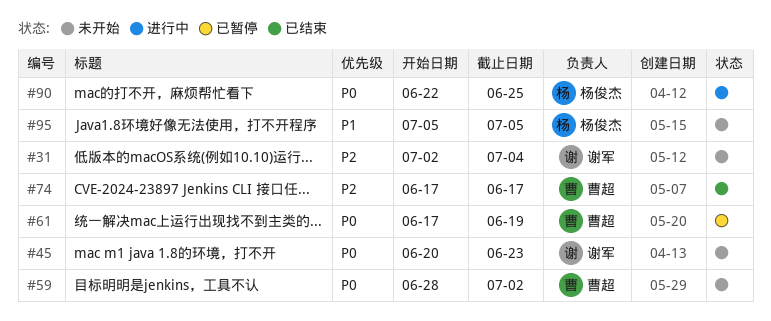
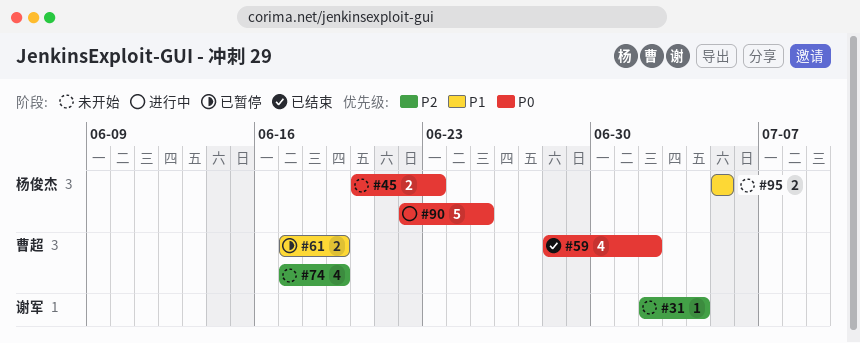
#45, owner: 谢军 -> 杨俊杰
#59, status: 未开始 -> 已结束
#61, priority: P0 -> P1
#74, status: 已结束 -> 未开始
#74, due: Jun 17 -> Jun 19

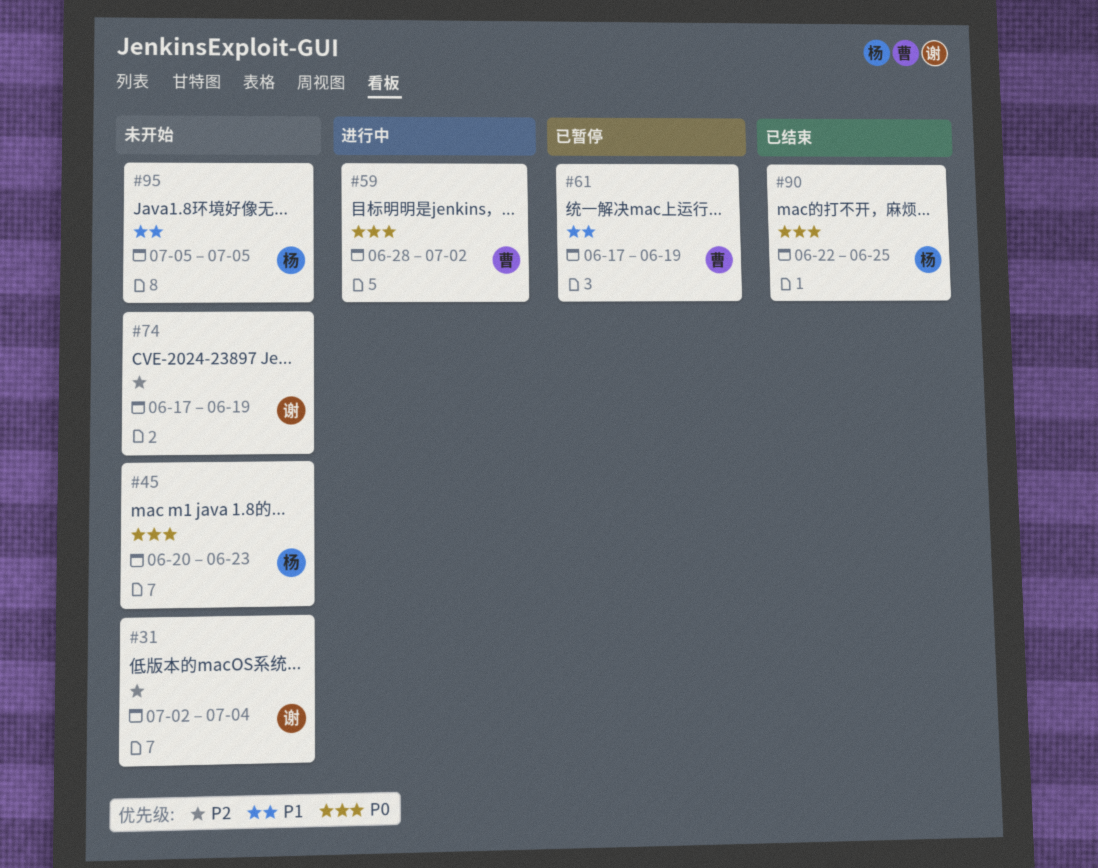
#59, status: 已结束 -> 进行中
#74, owner: 曹超 -> 谢军
#90, status: 进行中 -> 已结束

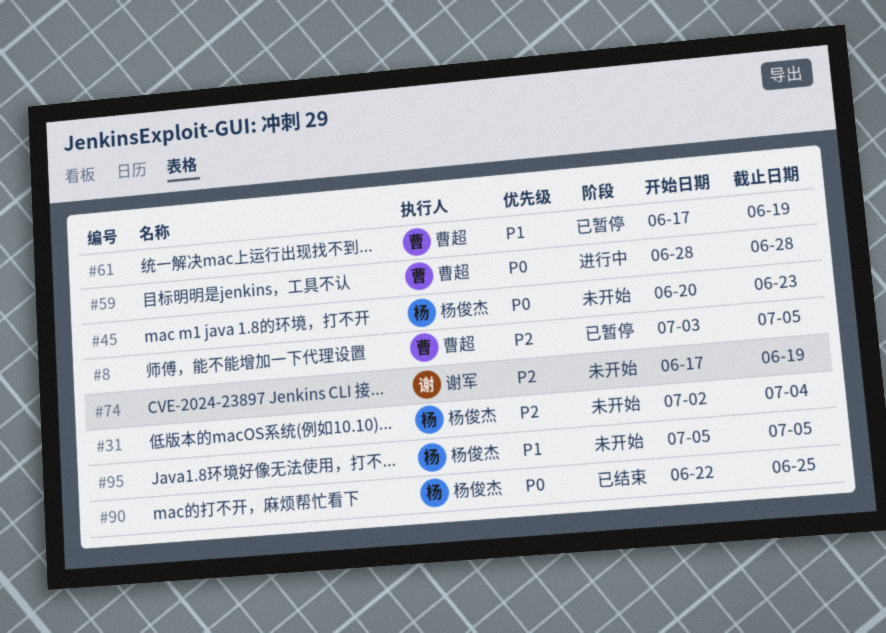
#8: none -> present
#31, owner: 谢军 -> 杨俊杰
#59, due: Jul 2 -> Jun 28

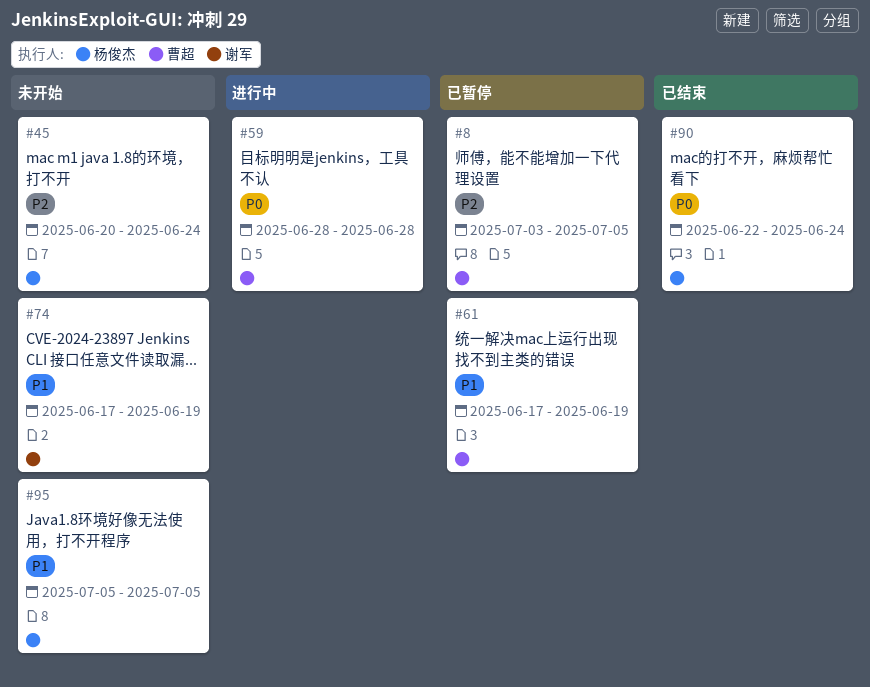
#31: present -> none
#45, priority: P0 -> P2
#45, due: Jun 23 -> Jun 24
#74, priority: P2 -> P1
#90, due: Jun 25 -> Jun 24

